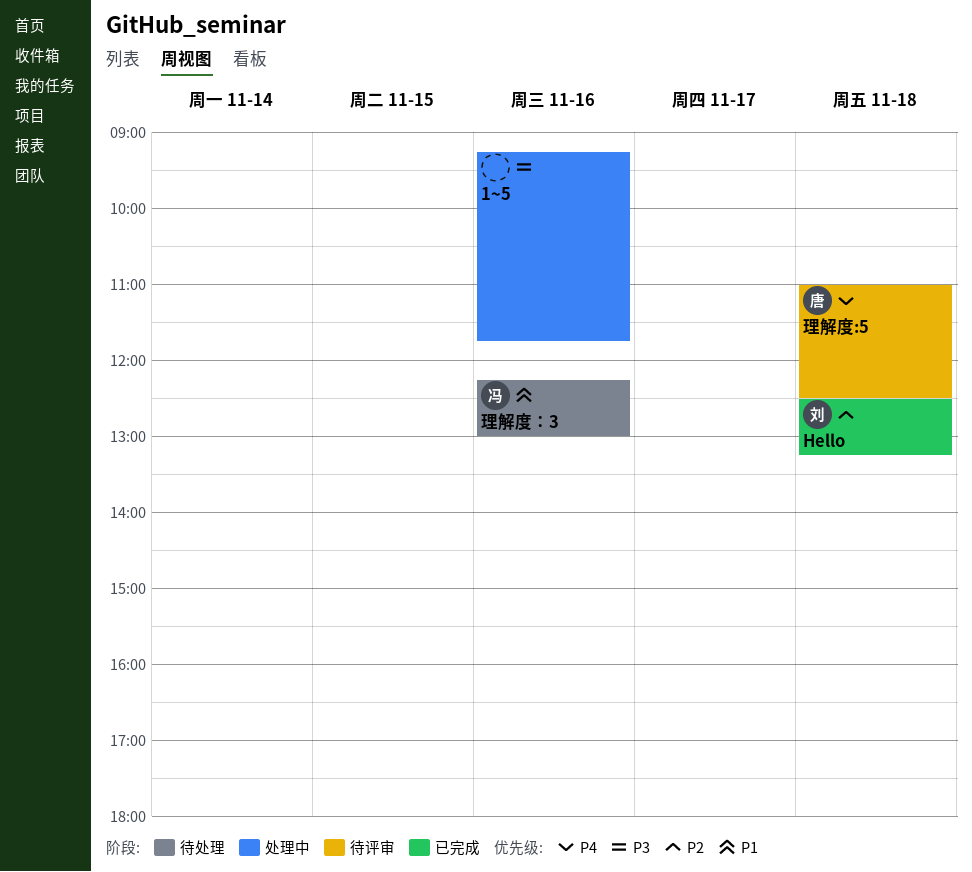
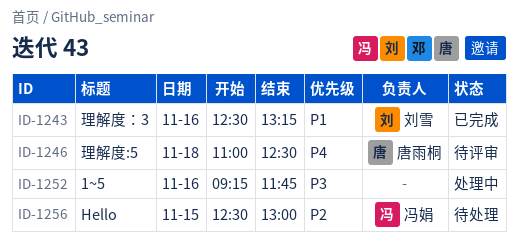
Hello, status: 已完成 -> 待处理
Hello, owner: 刘雪 -> 冯娟
Hello, day: Nov 18 -> Nov 15
Hello, ends: 13:15 -> 13:00
理解度：3, status: 待处理 -> 已完成
理解度：3, owner: 冯娟 -> 刘雪
理解度：3, begins: 12:15 -> 12:30
理解度：3, ends: 13:00 -> 13:15

